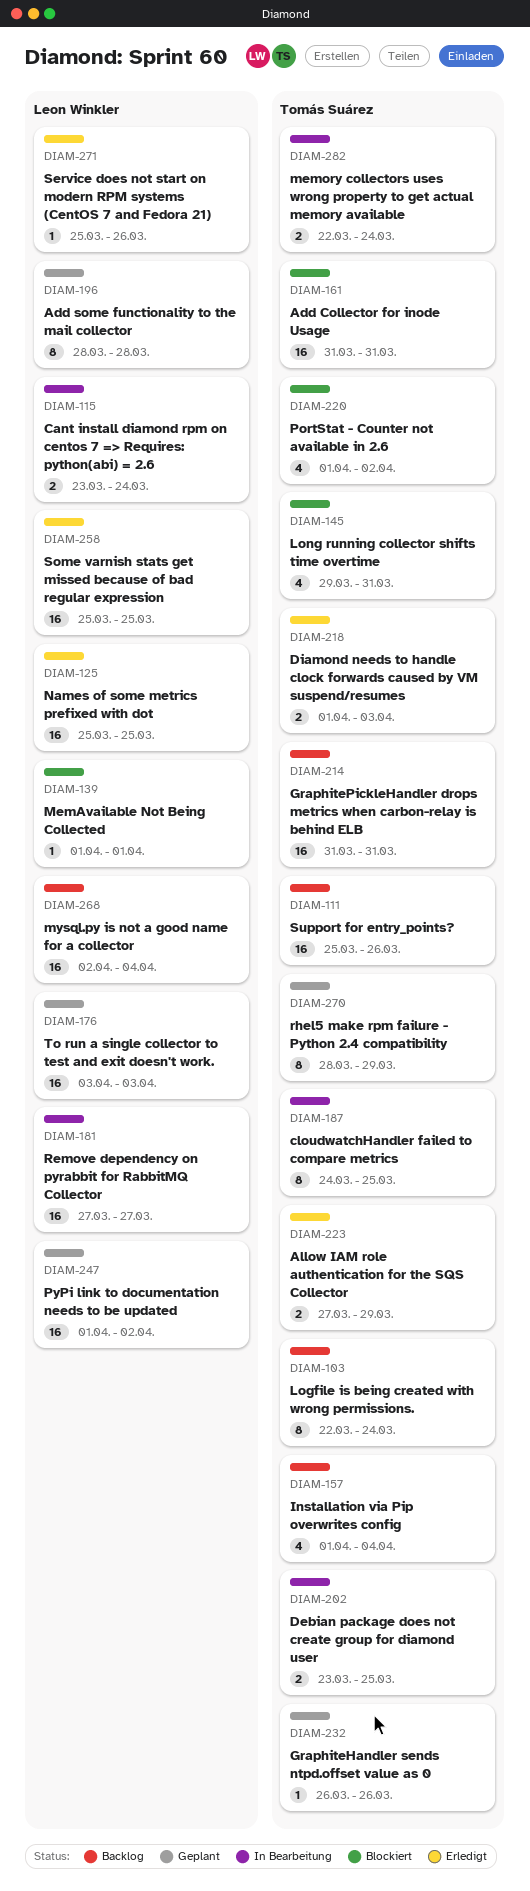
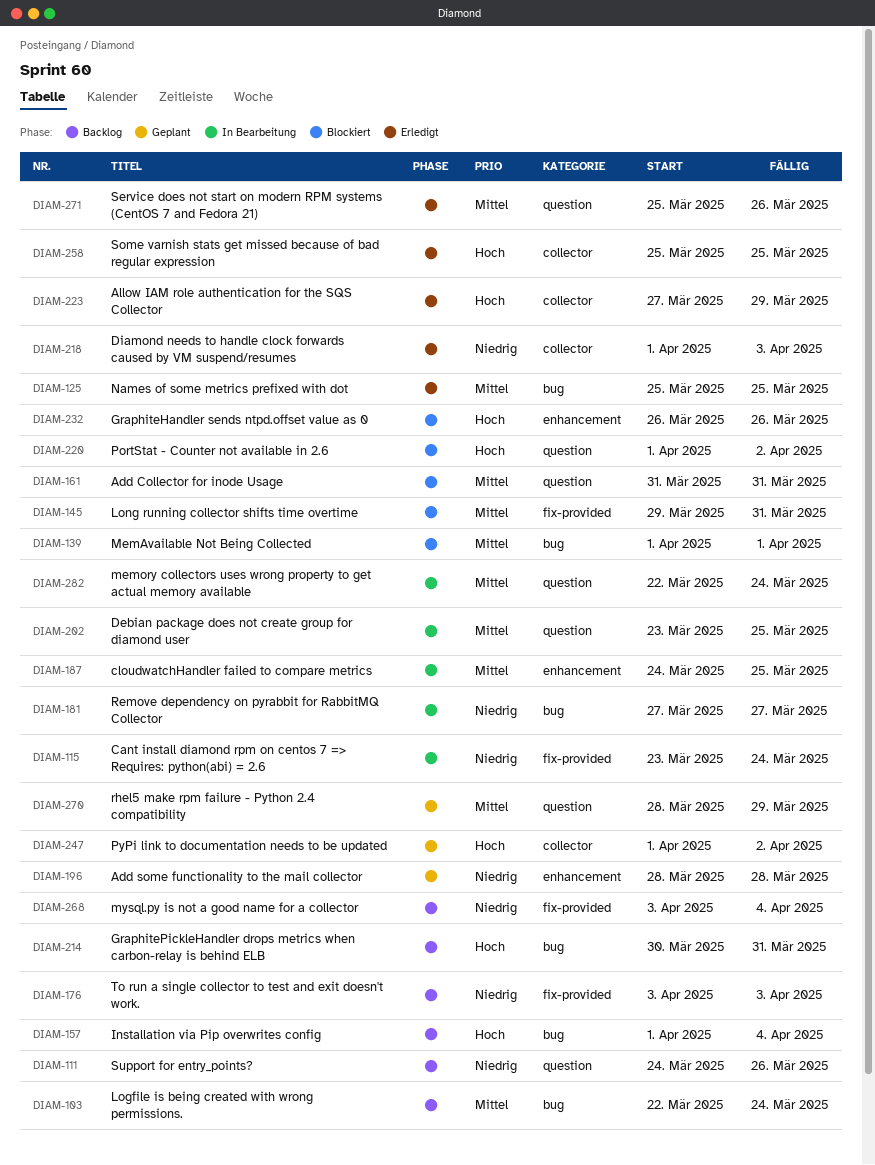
DIAM-111, start: Mar 25 -> Mar 24
DIAM-176, status: Geplant -> Backlog
DIAM-214, start: Mar 31 -> Mar 30
DIAM-232, status: Geplant -> Blockiert
DIAM-268, start: Apr 2 -> Apr 3

